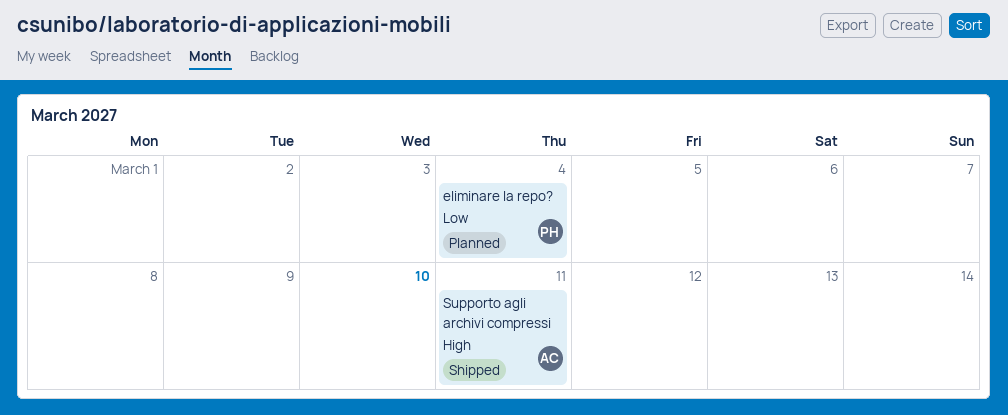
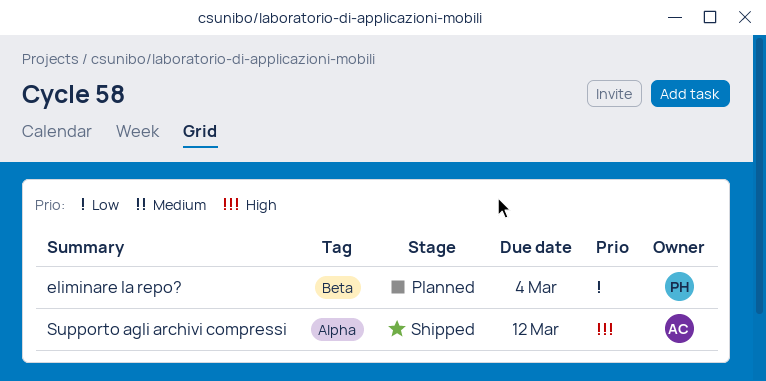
Supporto agli archivi compressi, due: Mar 11 -> Mar 12

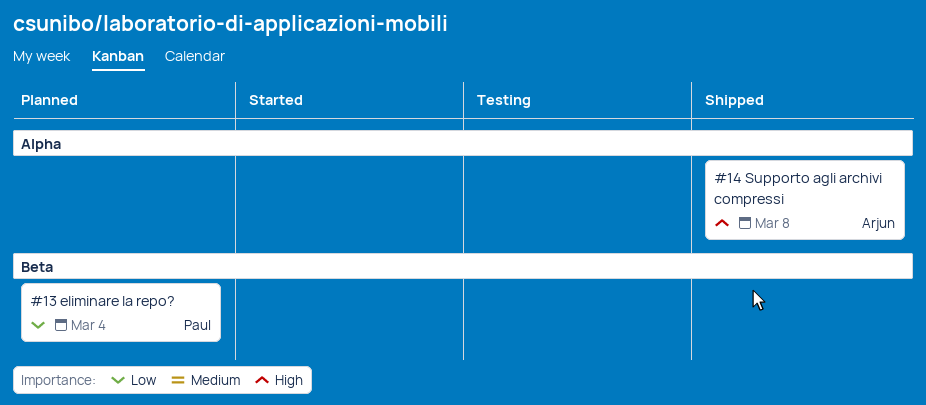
Supporto agli archivi compressi, due: Mar 12 -> Mar 8

